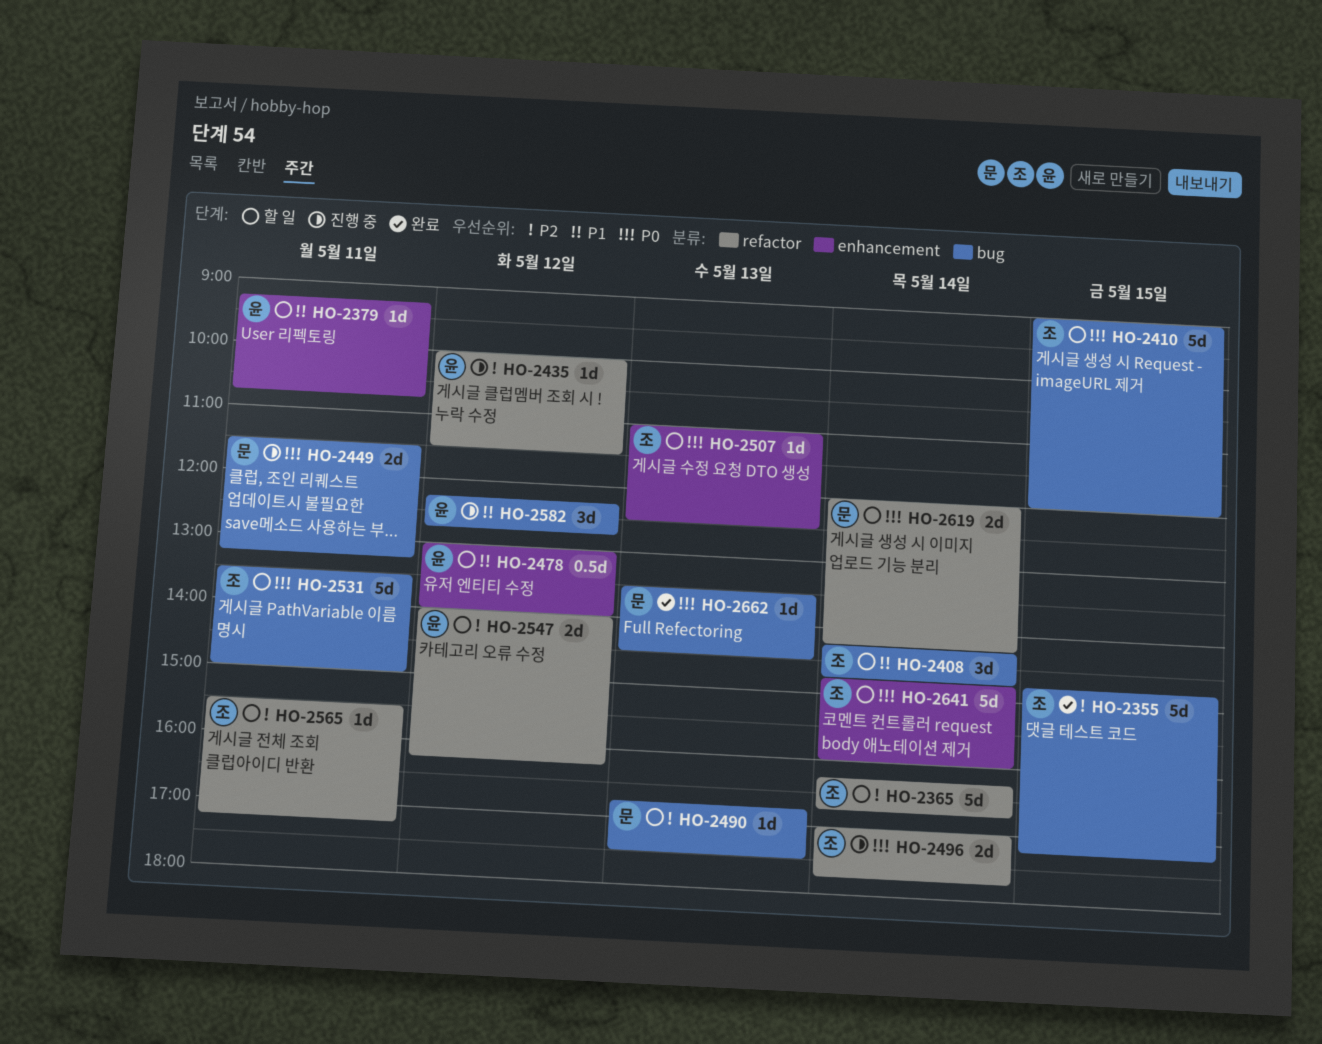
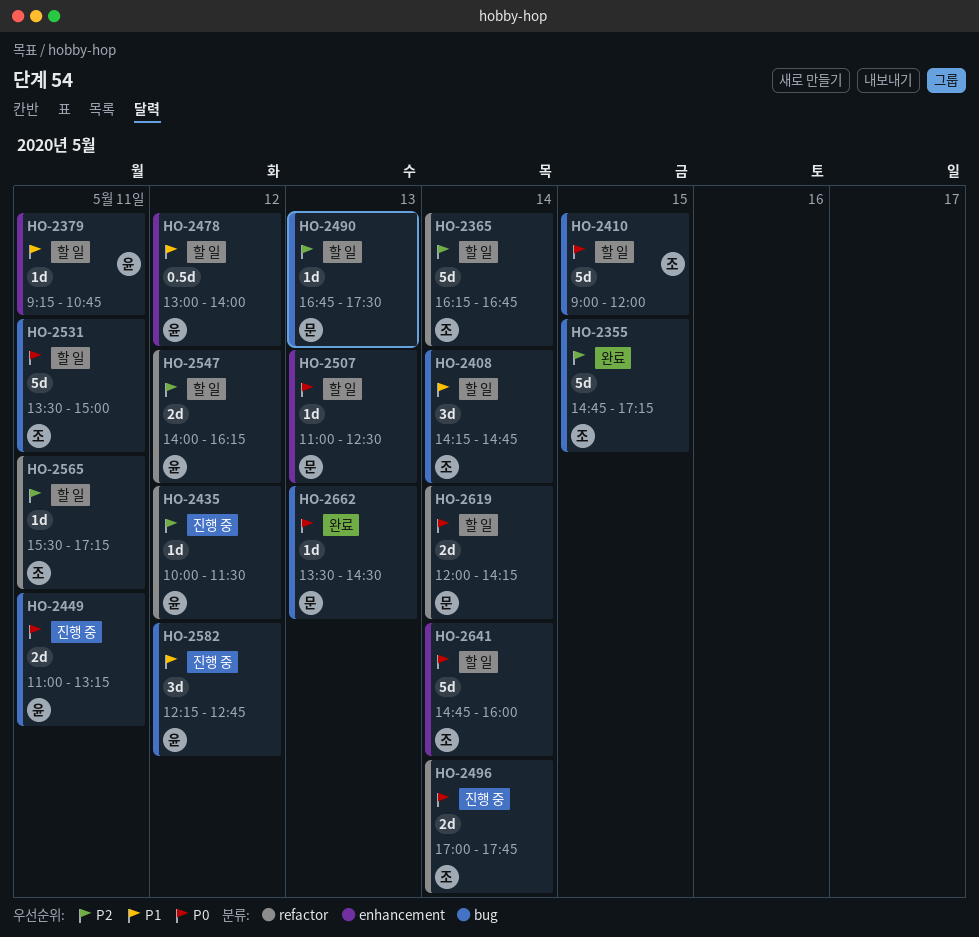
HO-2449, owner: 문 -> 윤
HO-2449, begins: 11:30 -> 11:00
HO-2507, owner: 조 -> 문

